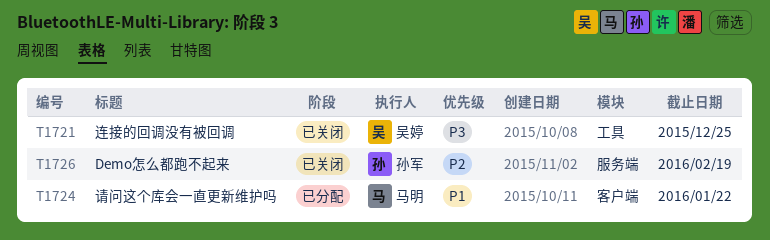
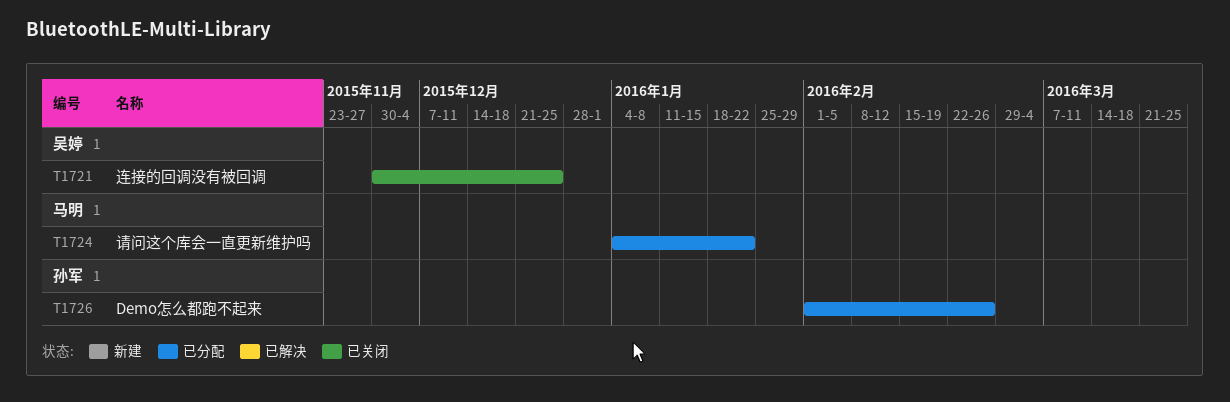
T1726, status: 已关闭 -> 已分配
T1726, due: Feb 19 -> Feb 26

